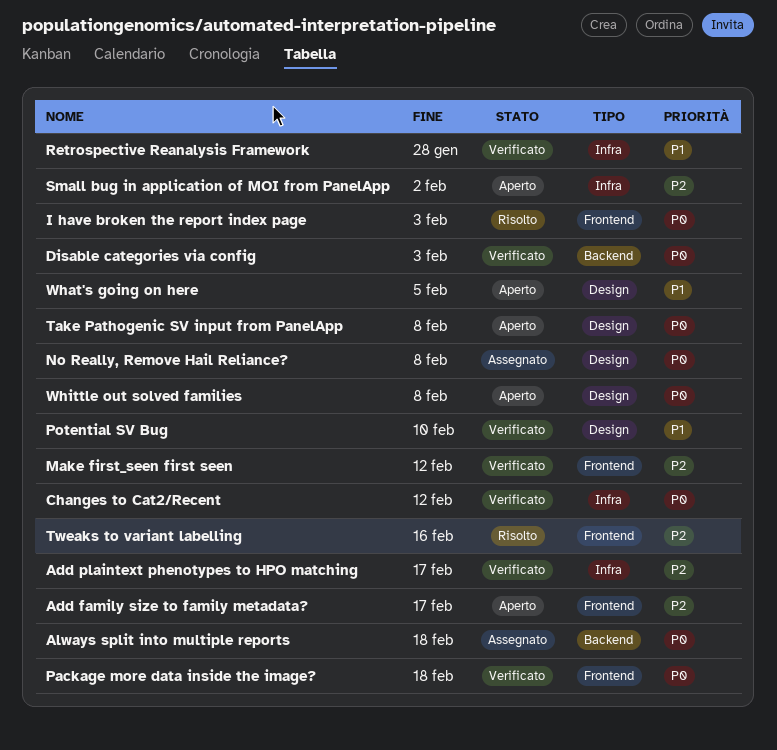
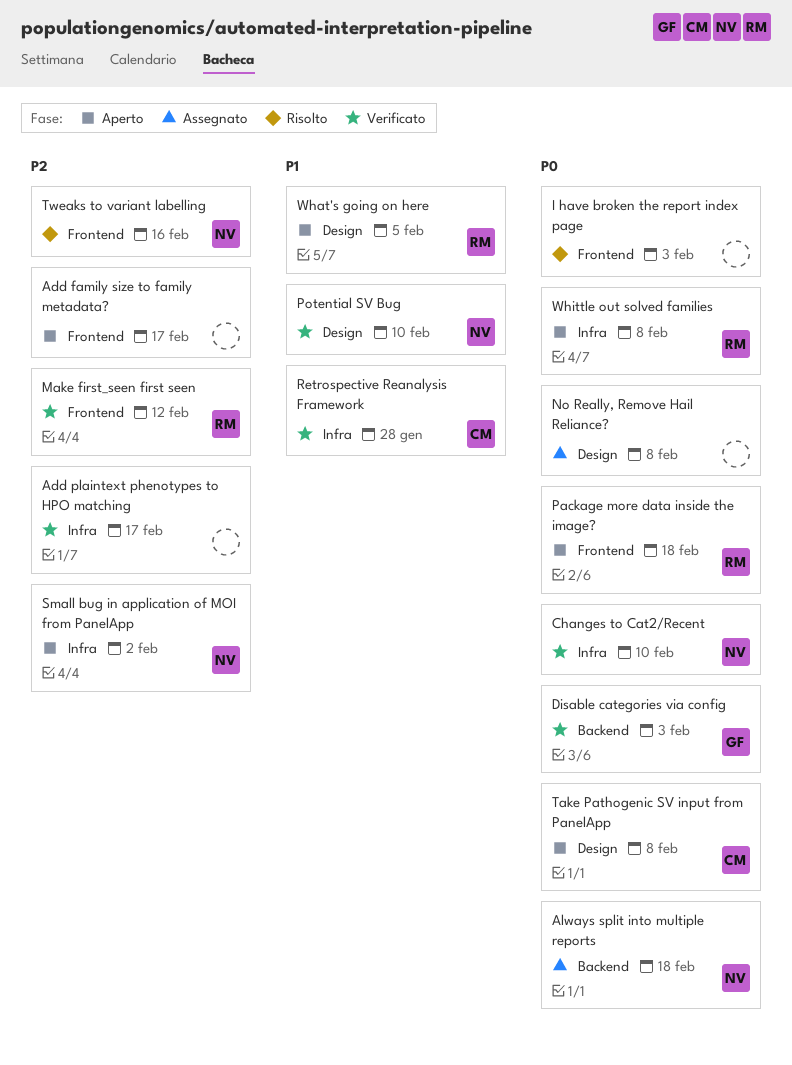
Changes to Cat2/Recent, due: Feb 12 -> Feb 10
Package more data inside the image?, status: Verificato -> Aperto
Whittle out solved families, label: Design -> Infra

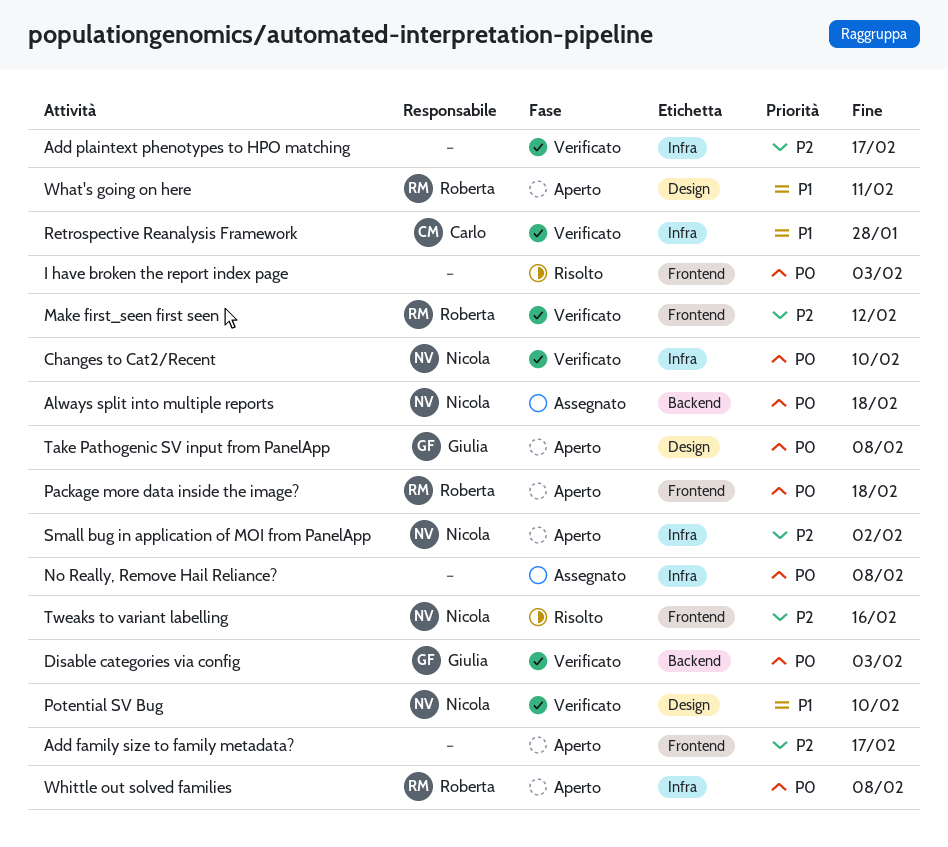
No Really, Remove Hail Reliance?, label: Design -> Infra
Take Pathogenic SV input from PanelApp, owner: Carlo -> Giulia
What's going on here, due: Feb 5 -> Feb 11

